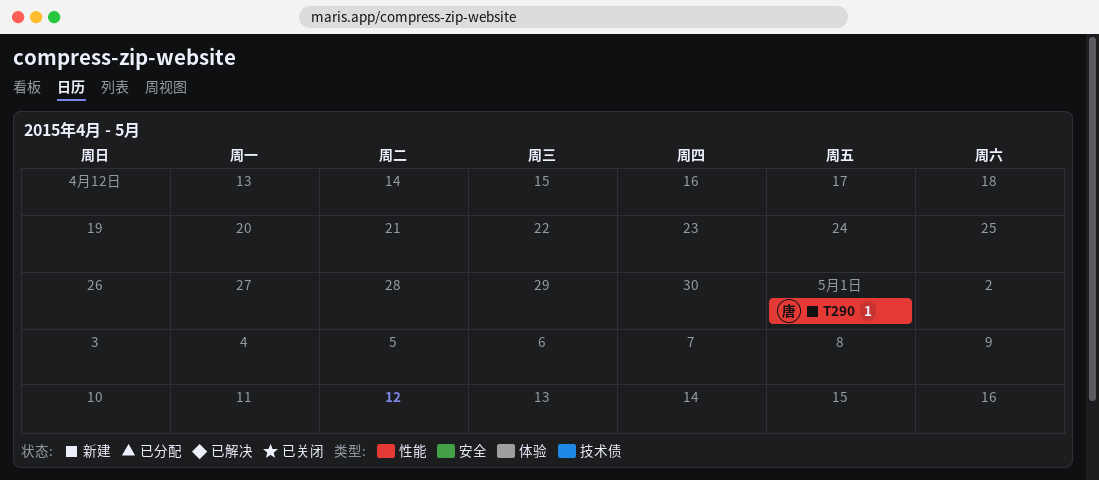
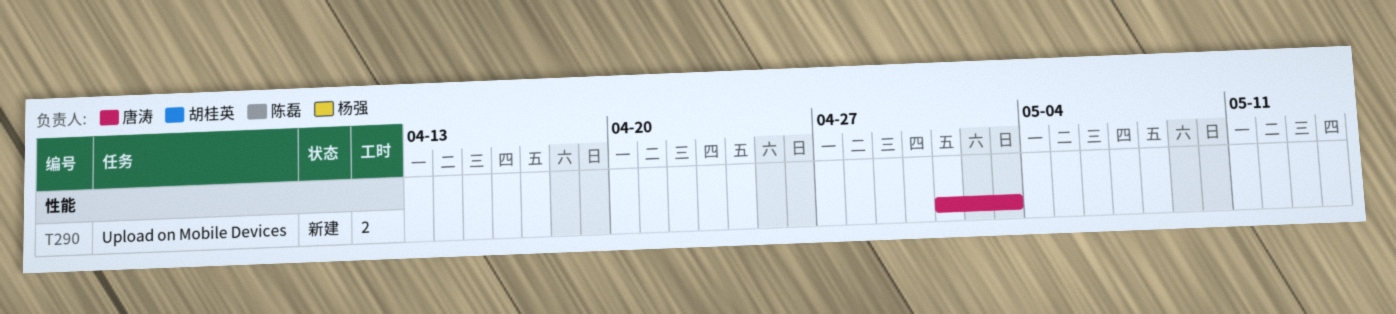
T290, estimate: 1 -> 2
T290, due: May 1 -> May 3

